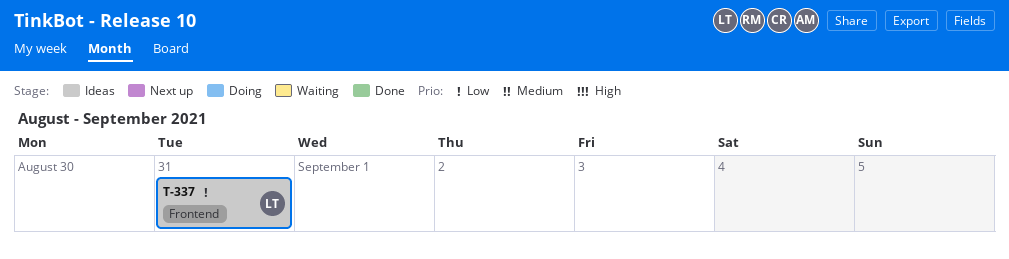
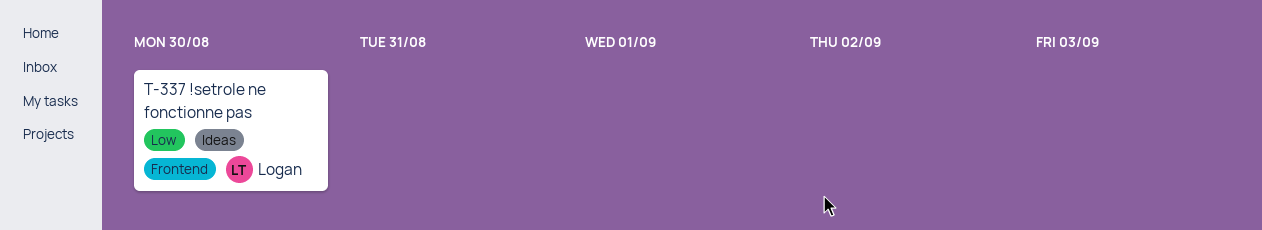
T-337, due: Aug 31 -> Aug 30

